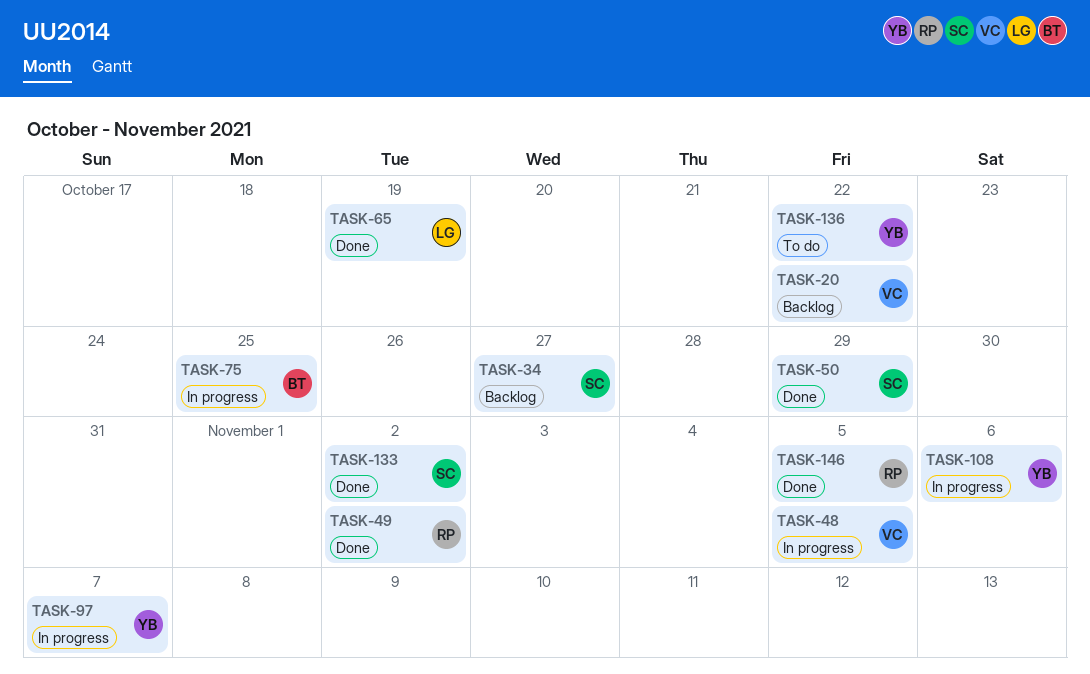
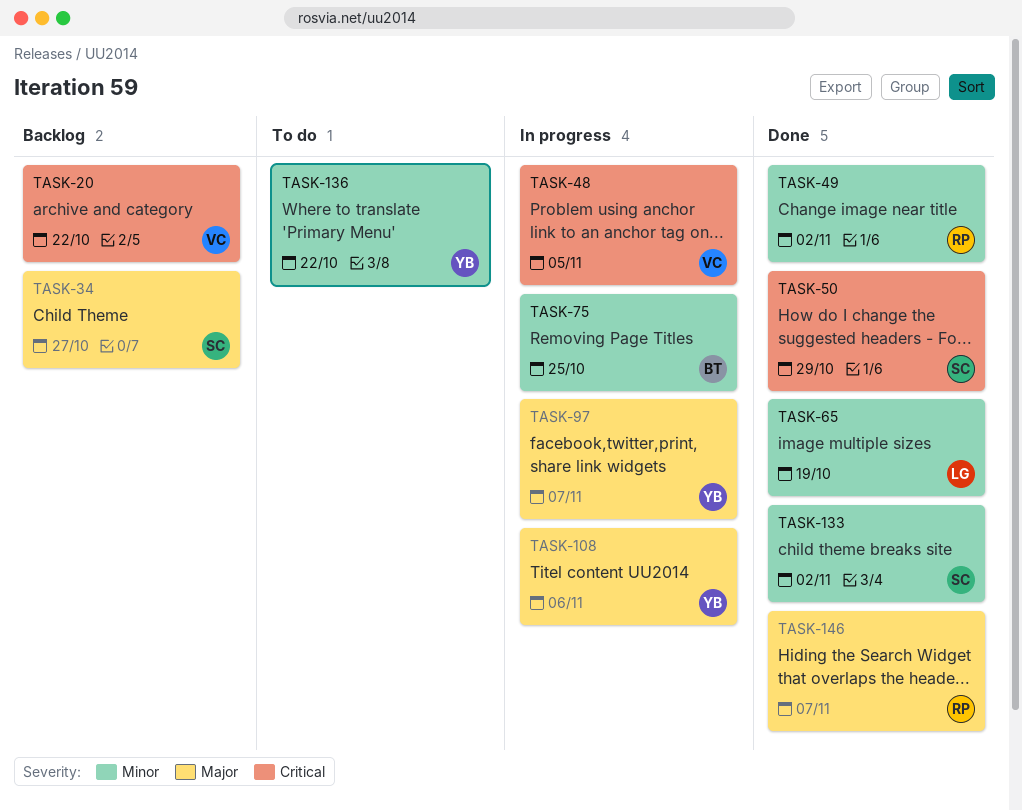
TASK-146, due: Nov 5 -> Nov 7

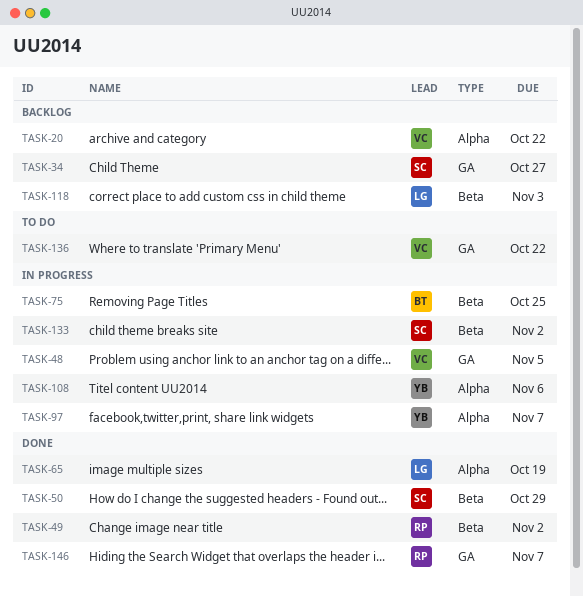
TASK-118: none -> present
TASK-133, status: Done -> In progress
TASK-136, owner: YB -> VC

